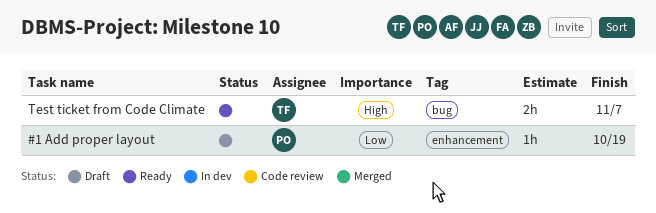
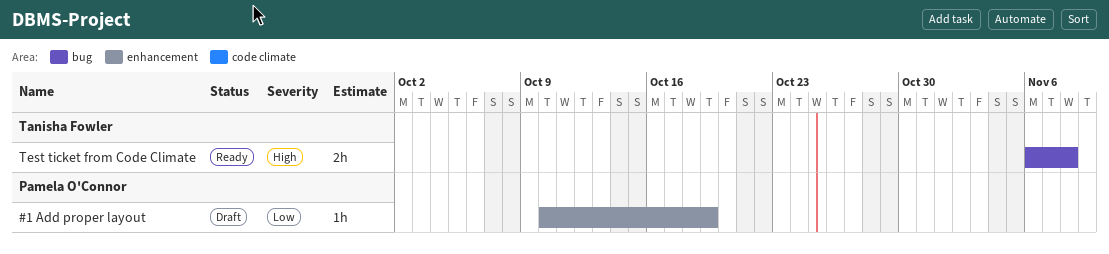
Test ticket from Code Climate, due: Nov 7 -> Nov 8

